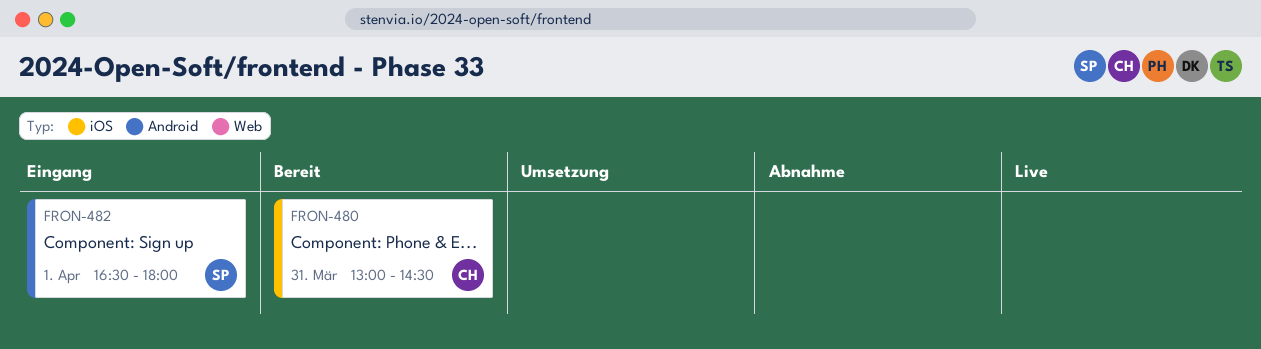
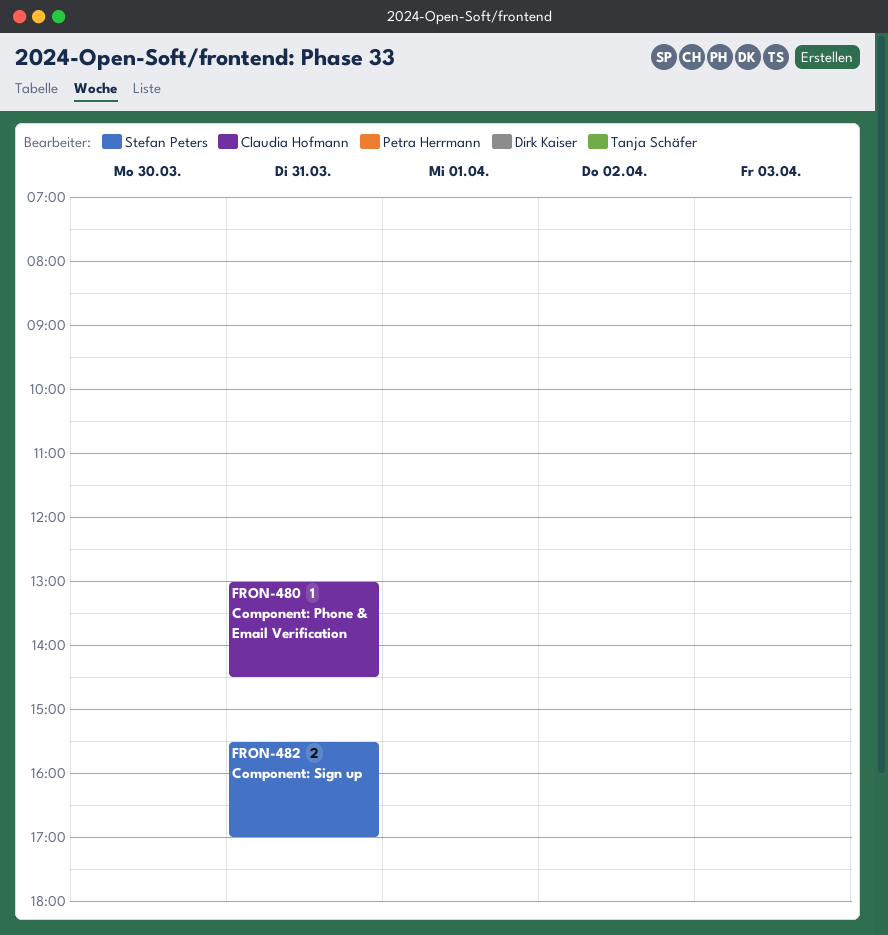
FRON-482, day: Apr 1 -> Mar 31
FRON-482, begins: 16:30 -> 15:30
FRON-482, ends: 18:00 -> 17:00

